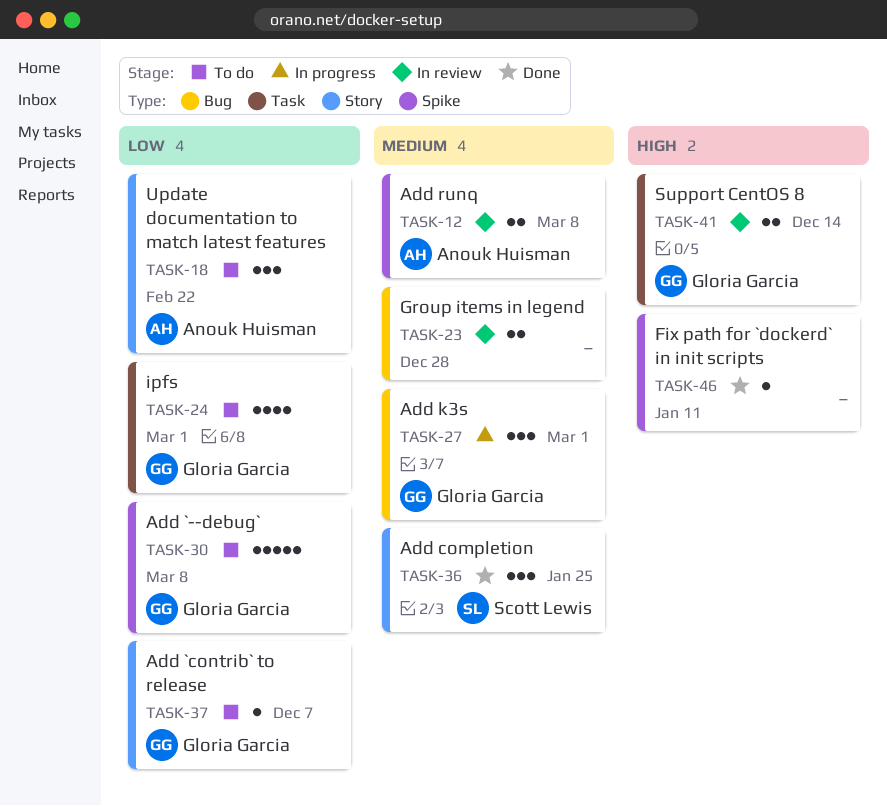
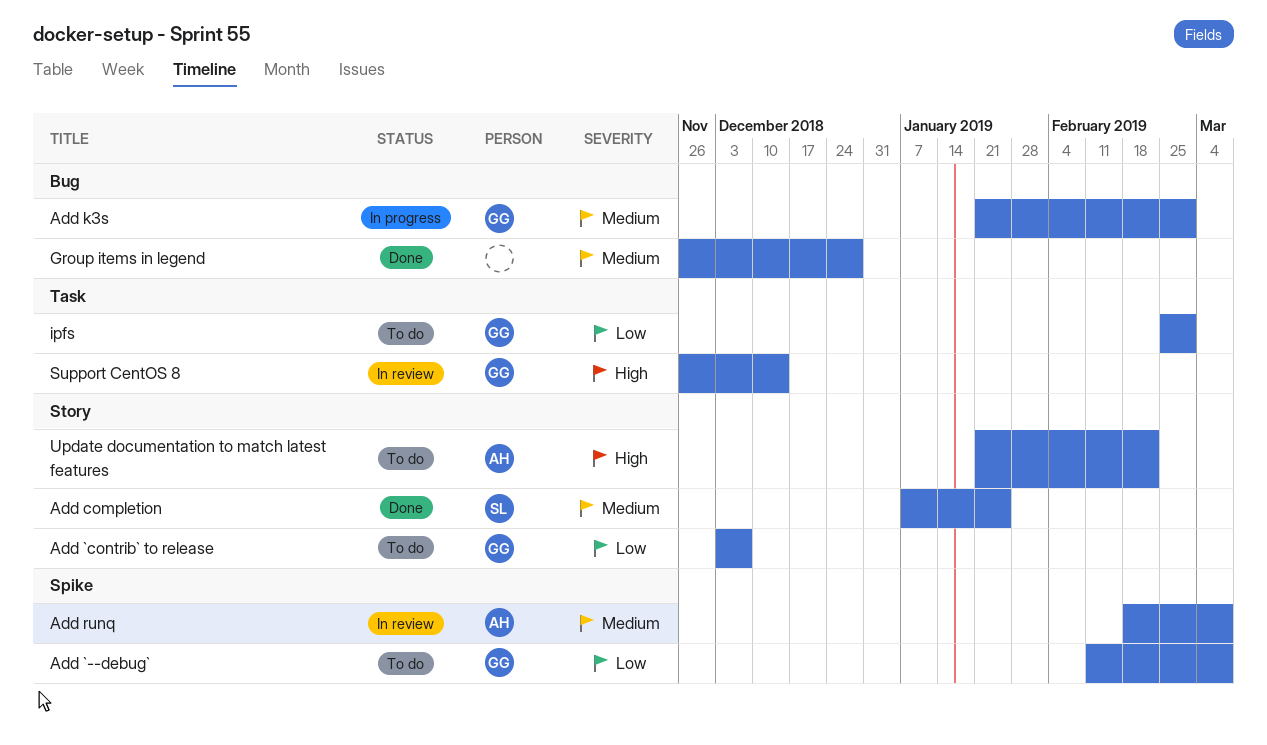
Fix path for `dockerd` in init scripts: present -> none
Group items in legend, status: In review -> Done
Update documentation to match latest features, priority: Low -> High

